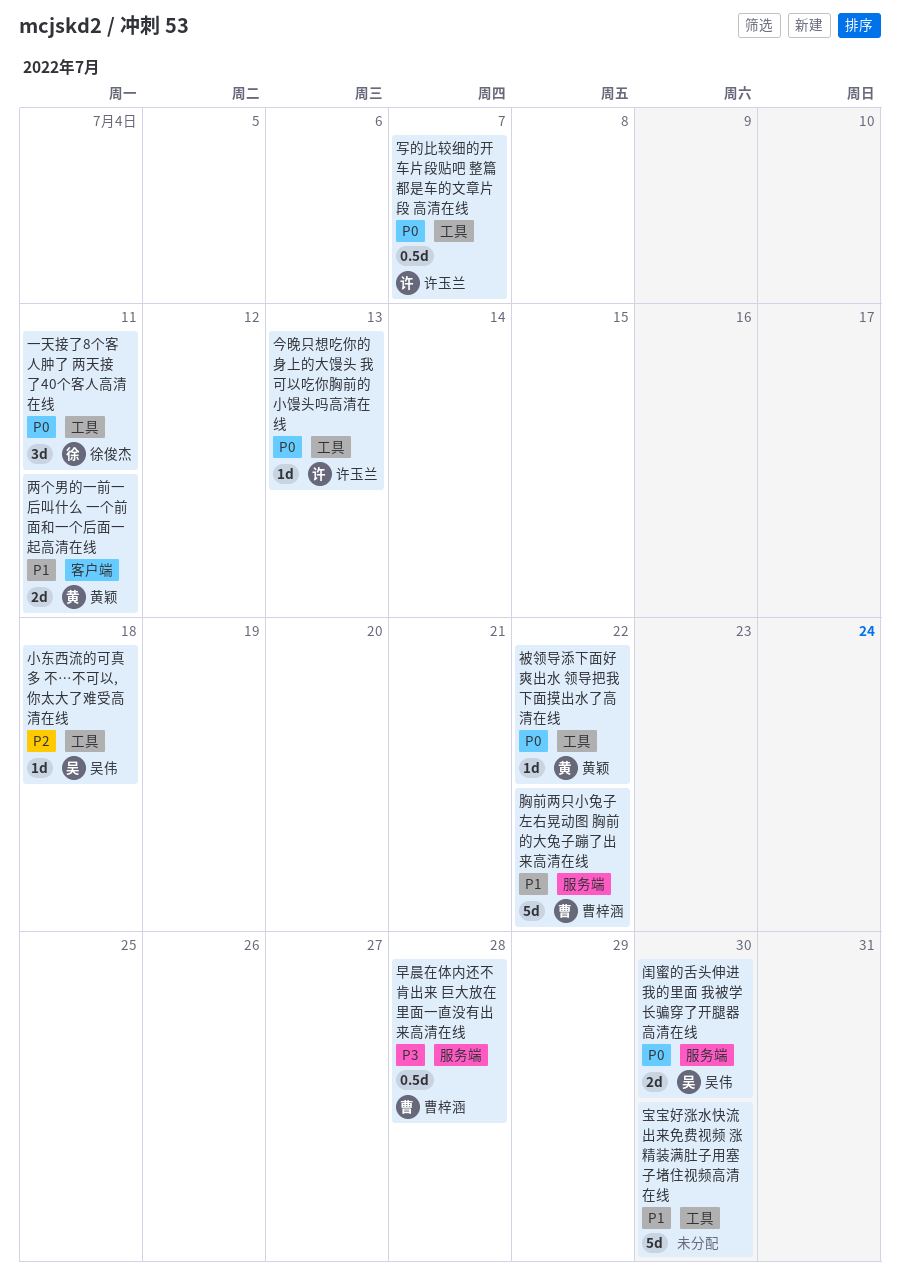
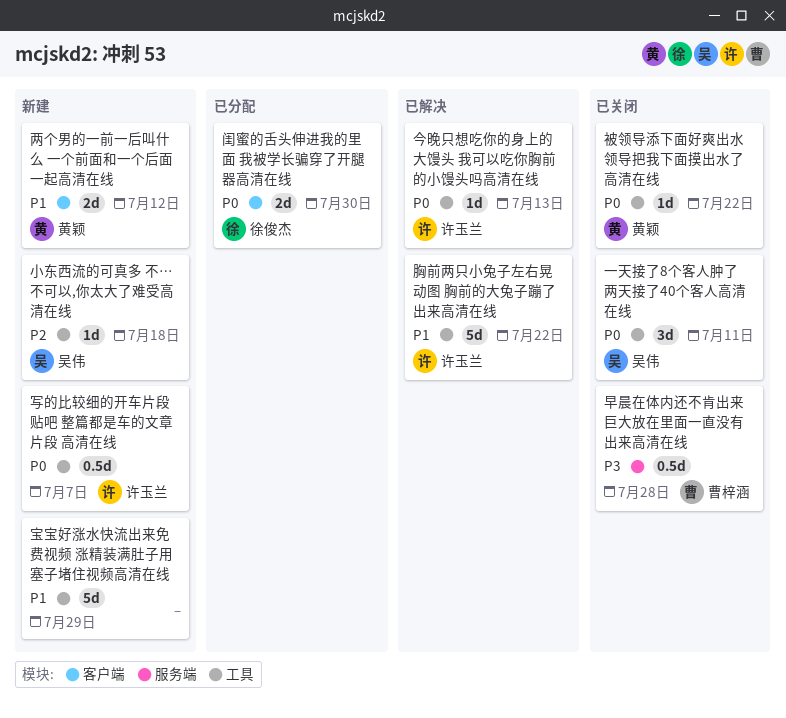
一天接了8个客人肿了 两天接了40个客人高清在线, owner: 徐俊杰 -> 吴伟
两个男的一前一后叫什么 一个前面和一个后面一起高清在线, due: Jul 11 -> Jul 12
宝宝好涨水快流出来免费视频 涨精装满肚子用塞子堵住视频高清在线, due: Jul 30 -> Jul 29
胸前两只小兔子左右晃动图 胸前的大兔子蹦了出来高清在线, owner: 曹梓涵 -> 许玉兰
胸前两只小兔子左右晃动图 胸前的大兔子蹦了出来高清在线, label: 服务端 -> 工具
闺蜜的舌头伸进我的里面 我被学长骗穿了开腿器高清在线, owner: 吴伟 -> 徐俊杰
闺蜜的舌头伸进我的里面 我被学长骗穿了开腿器高清在线, label: 服务端 -> 客户端

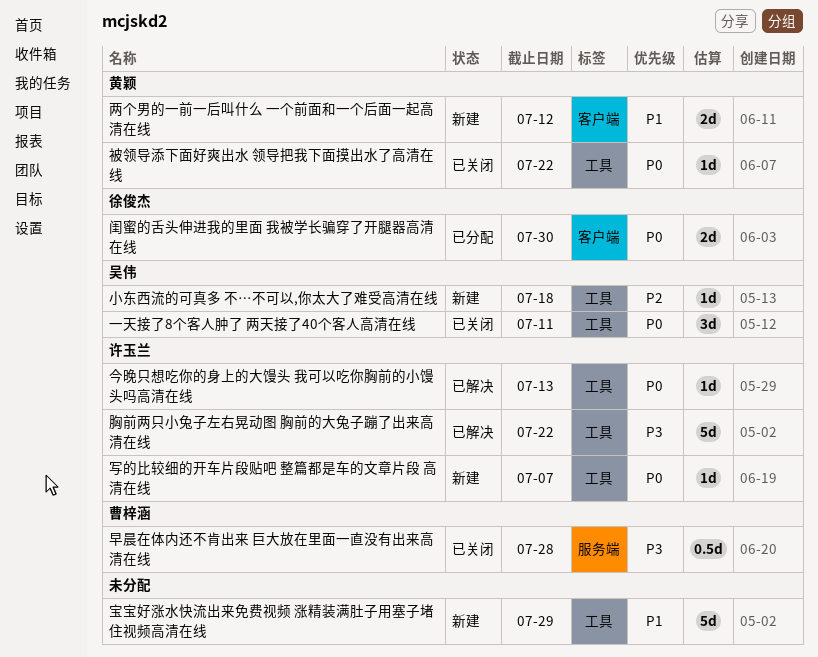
写的比较细的开车片段贴吧 整篇都是车的文章片段 高清在线, estimate: 0.5d -> 1d
胸前两只小兔子左右晃动图 胸前的大兔子蹦了出来高清在线, priority: P1 -> P3

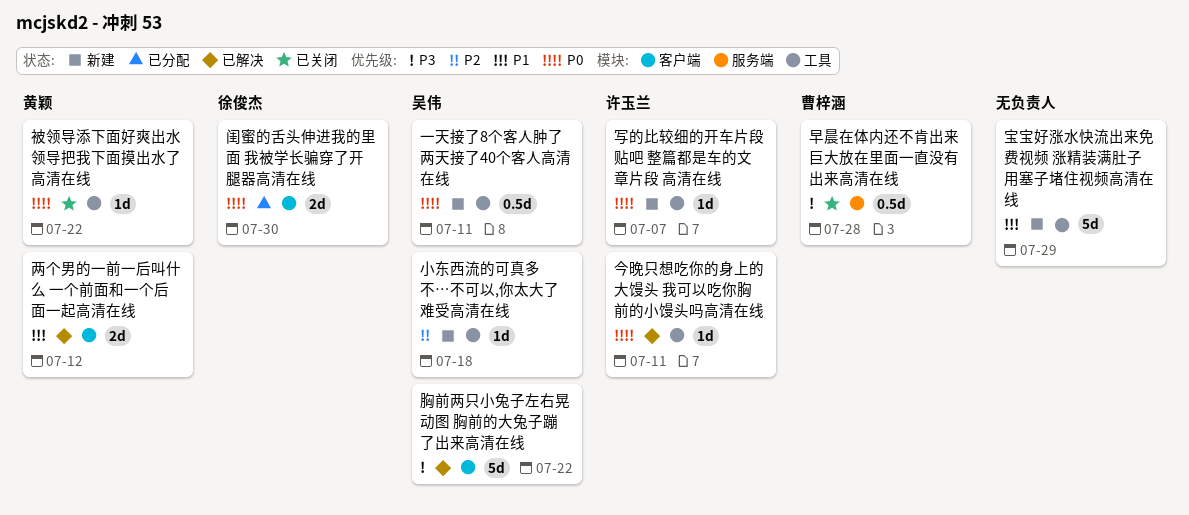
一天接了8个客人肿了 两天接了40个客人高清在线, status: 已关闭 -> 新建
一天接了8个客人肿了 两天接了40个客人高清在线, estimate: 3d -> 0.5d
两个男的一前一后叫什么 一个前面和一个后面一起高清在线, status: 新建 -> 已解决
今晚只想吃你的身上的大馒头 我可以吃你胸前的小馒头吗高清在线, due: Jul 13 -> Jul 11
胸前两只小兔子左右晃动图 胸前的大兔子蹦了出来高清在线, owner: 许玉兰 -> 吴伟
胸前两只小兔子左右晃动图 胸前的大兔子蹦了出来高清在线, label: 工具 -> 客户端

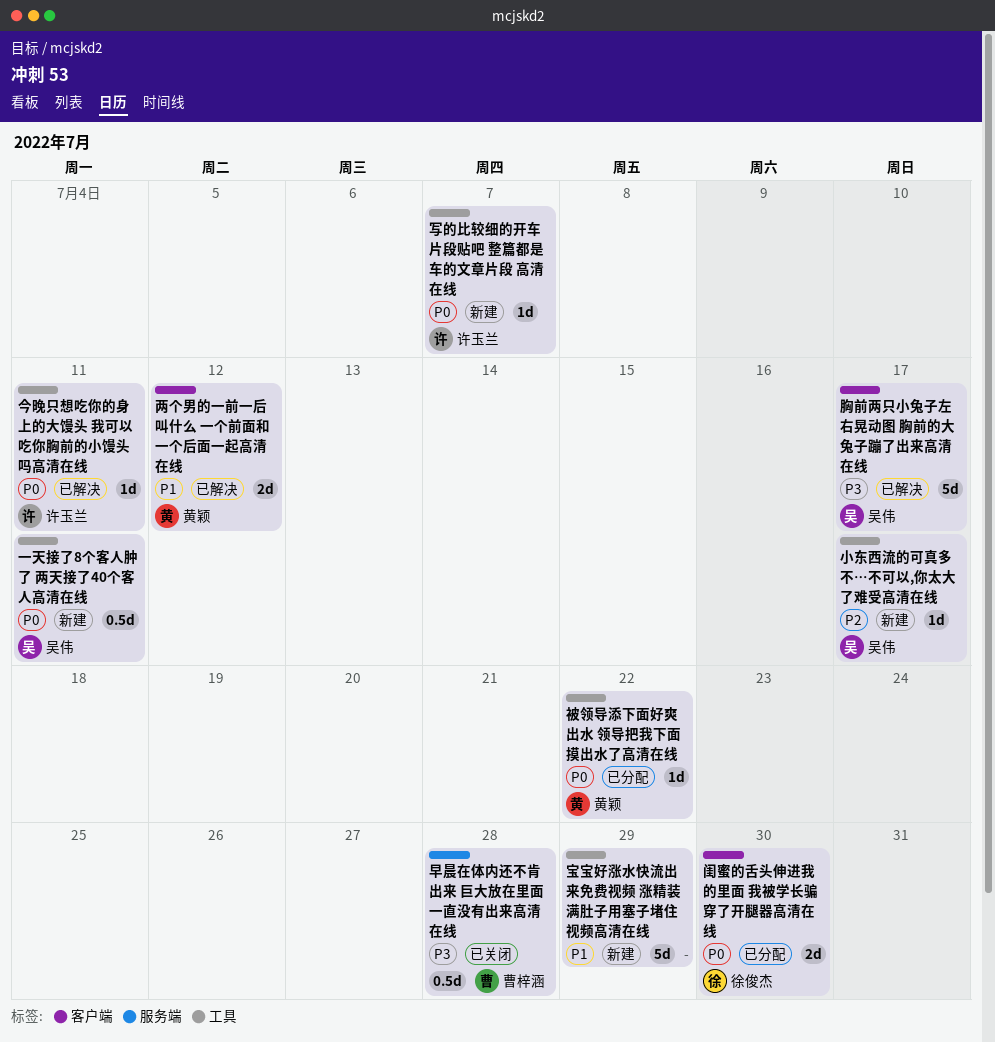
小东西流的可真多 不…不可以,你太大了难受高清在线, due: Jul 18 -> Jul 17
胸前两只小兔子左右晃动图 胸前的大兔子蹦了出来高清在线, due: Jul 22 -> Jul 17
被领导添下面好爽出水 领导把我下面摸出水了高清在线, status: 已关闭 -> 已分配

